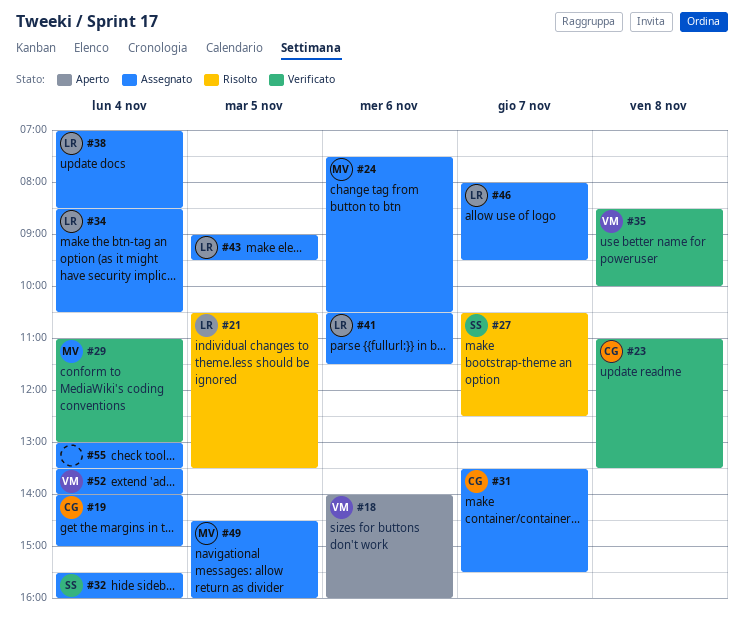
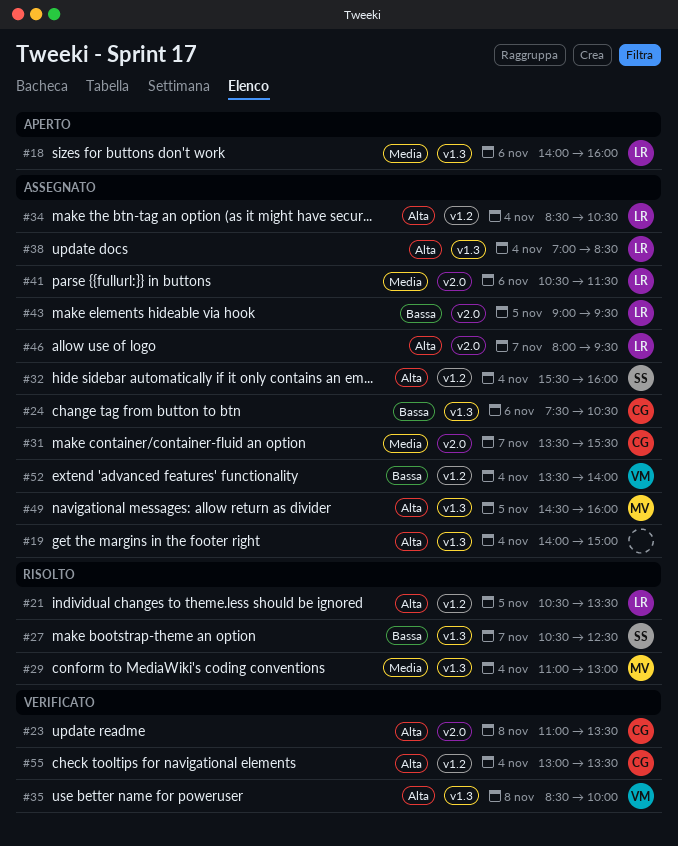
#18, owner: VM -> LR
#19, owner: CG -> none
#24, owner: MV -> CG
#29, status: Verificato -> Risolto
#55, status: Assegnato -> Verificato
#55, owner: none -> CG

